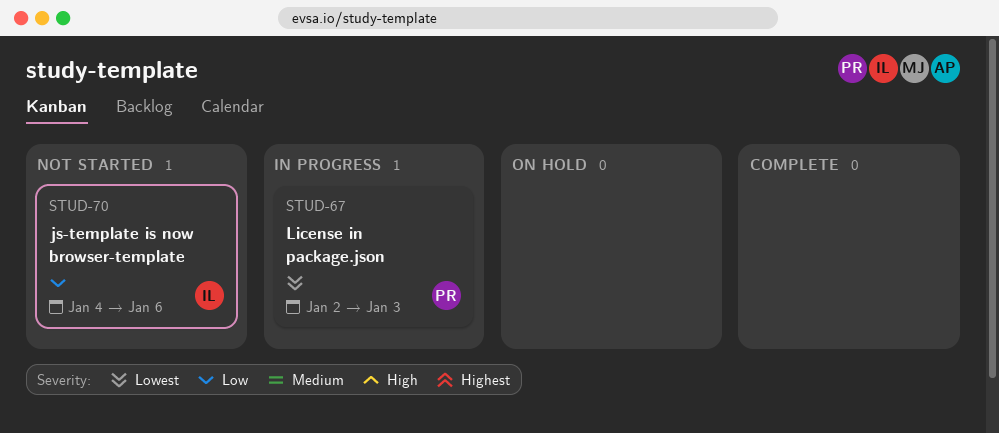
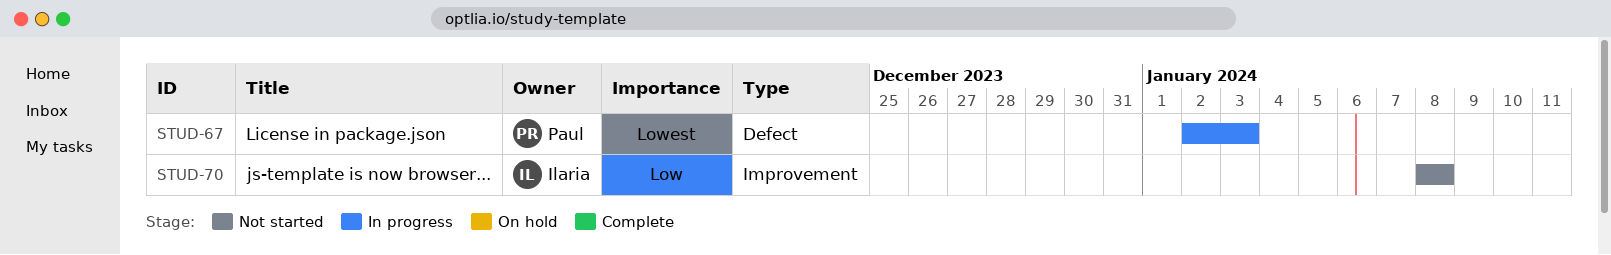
STUD-70, start: Jan 4 -> Jan 8
STUD-70, due: Jan 6 -> Jan 8

